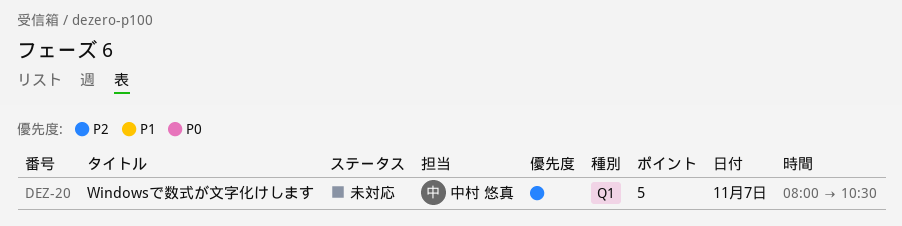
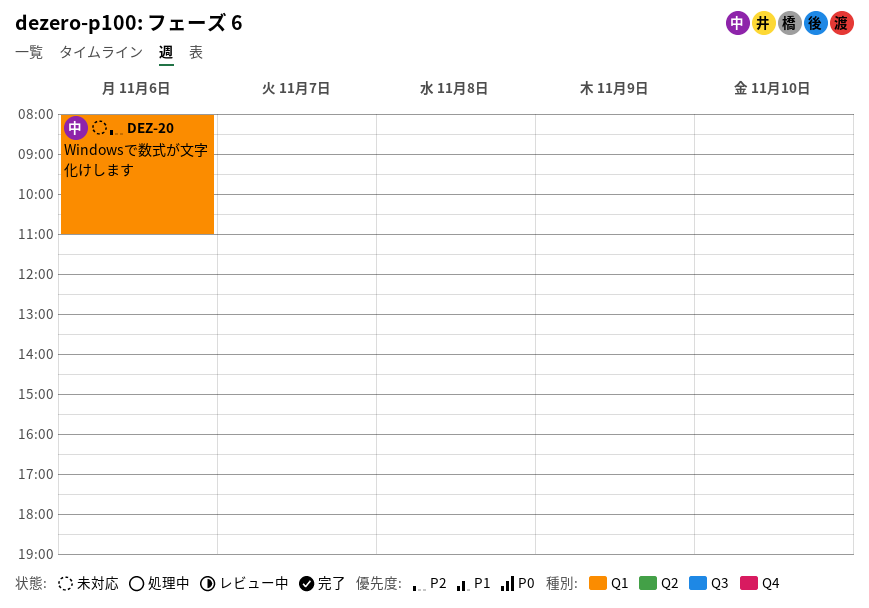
DEZ-20, day: Nov 7 -> Nov 6
DEZ-20, ends: 10:30 -> 11:00

